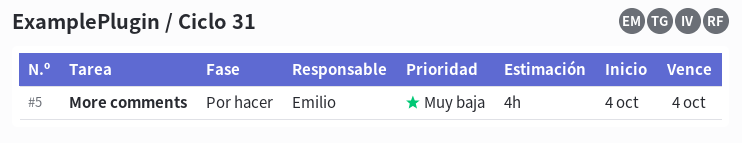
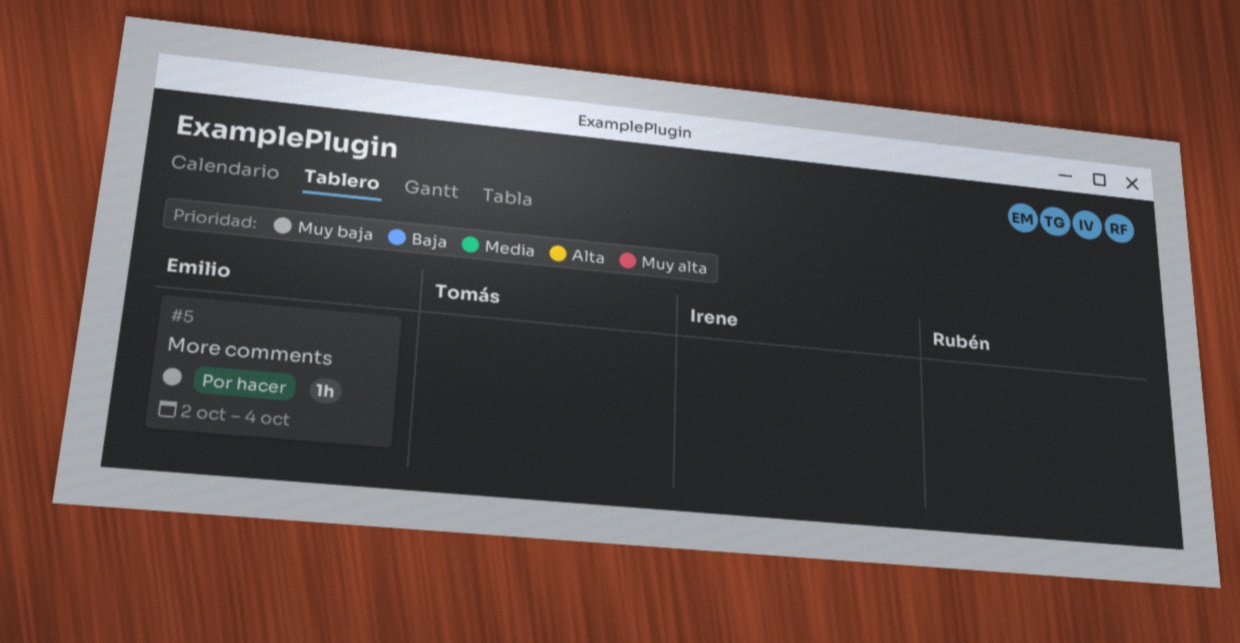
#5, estimate: 4h -> 1h
#5, start: Oct 4 -> Oct 2

